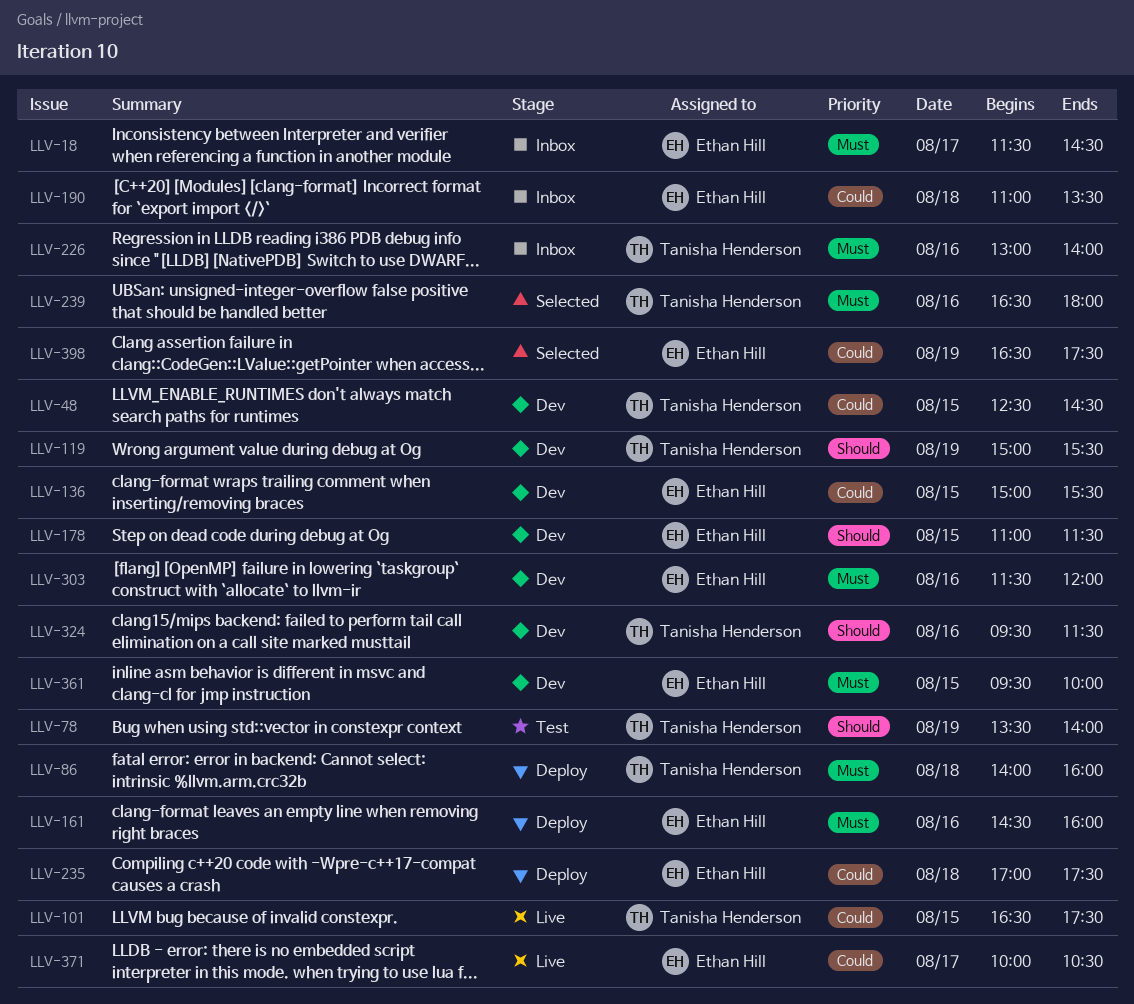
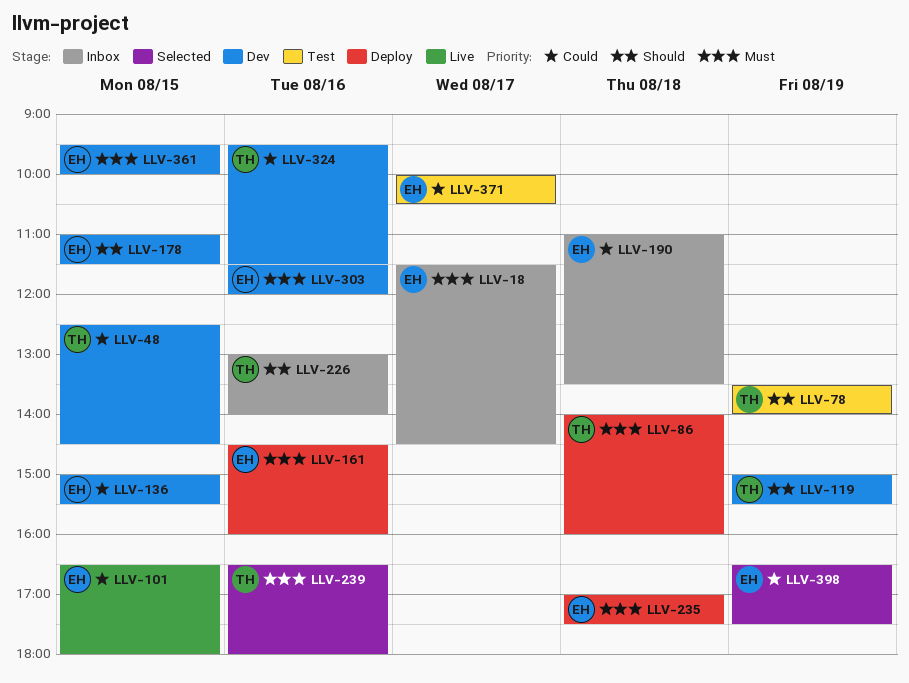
LLV-101, owner: Tanisha Henderson -> Ethan Hill
LLV-101, ends: 17:30 -> 18:00
LLV-226, priority: Must -> Should
LLV-235, priority: Could -> Must
LLV-324, priority: Should -> Could
LLV-371, status: Live -> Test

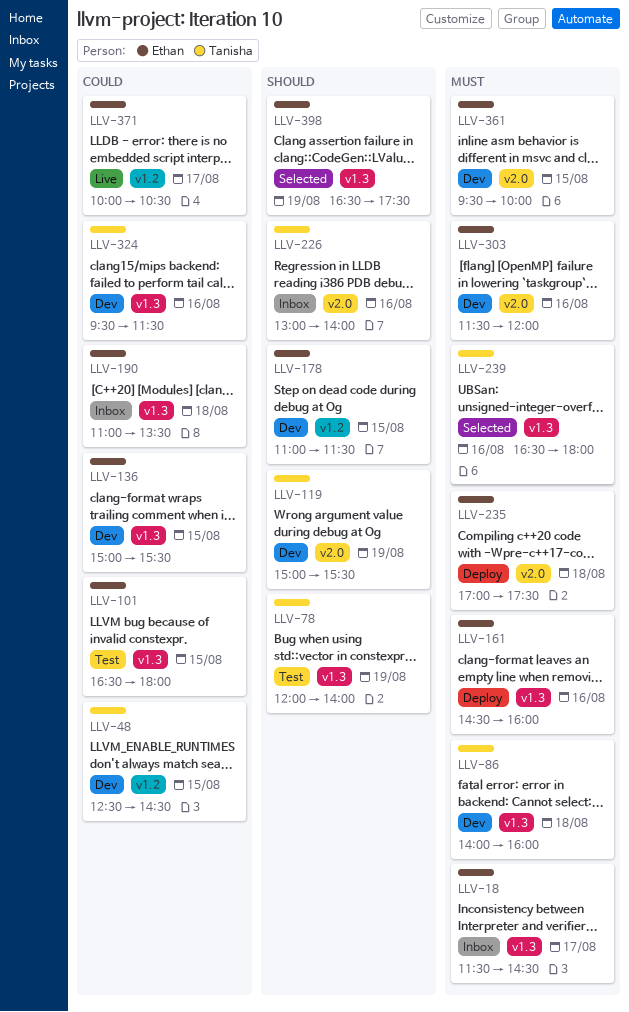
LLV-78, begins: 13:30 -> 12:00
LLV-86, status: Deploy -> Dev
LLV-101, status: Live -> Test
LLV-371, status: Test -> Live
LLV-398, priority: Could -> Should

